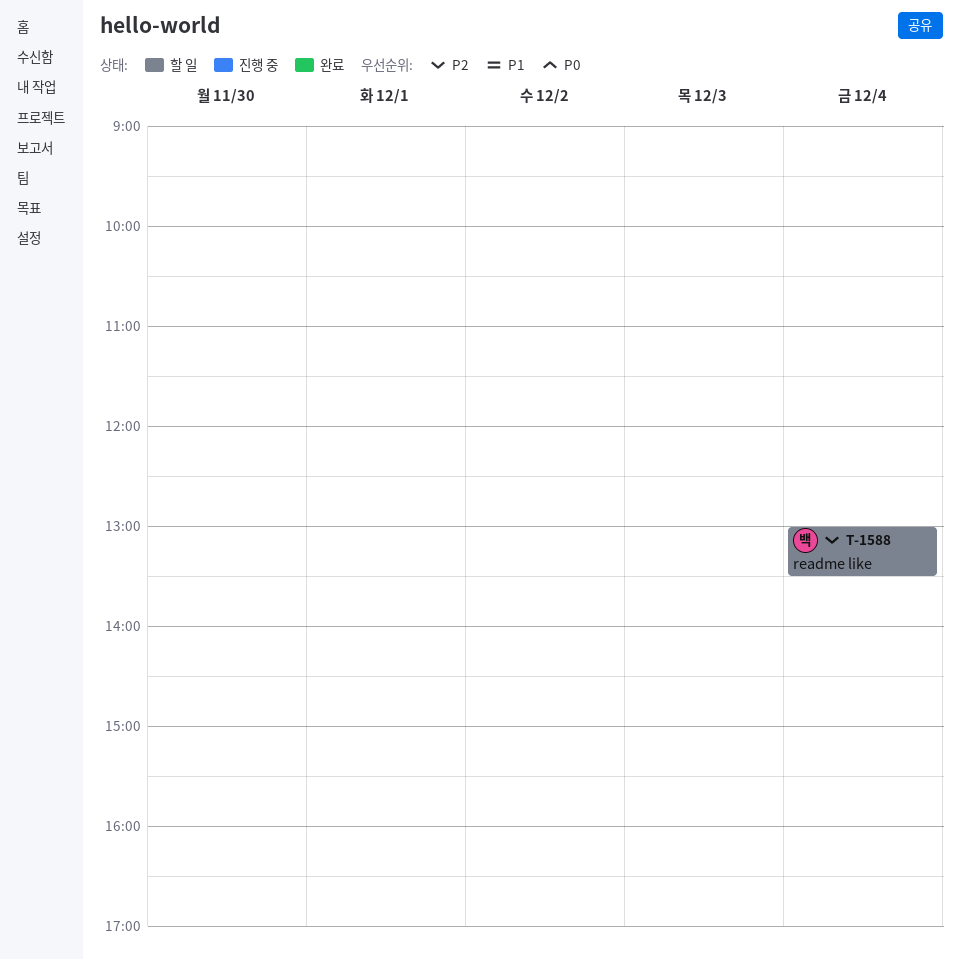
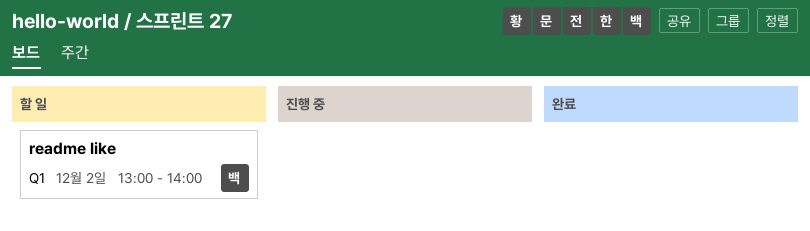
readme like, day: Dec 4 -> Dec 2
readme like, ends: 13:30 -> 14:00

